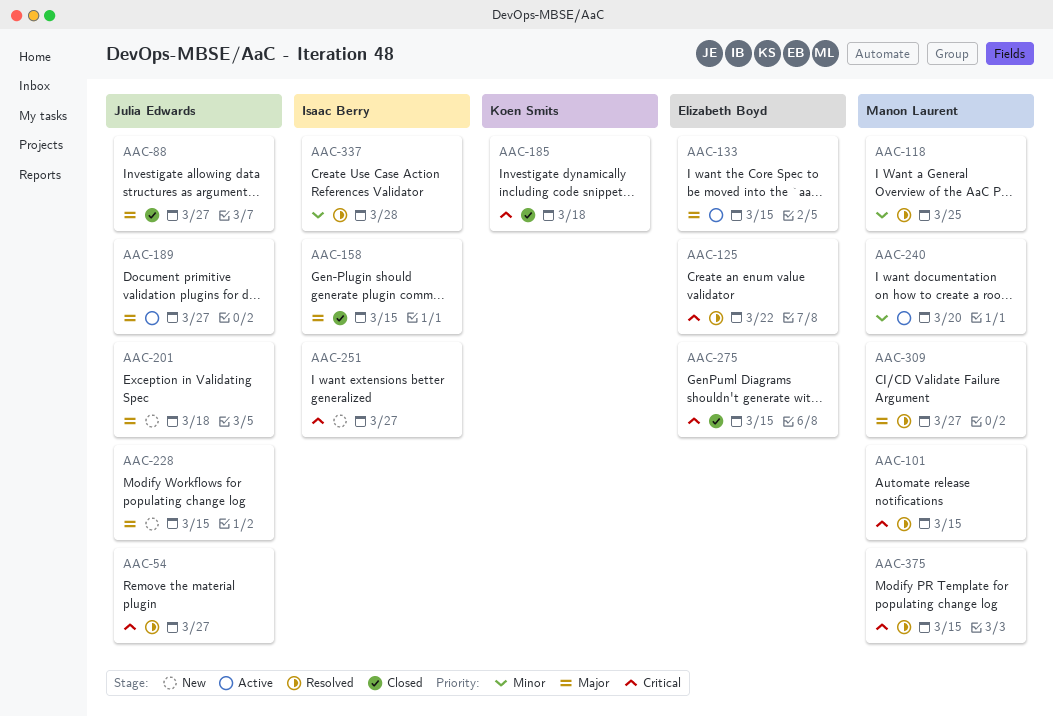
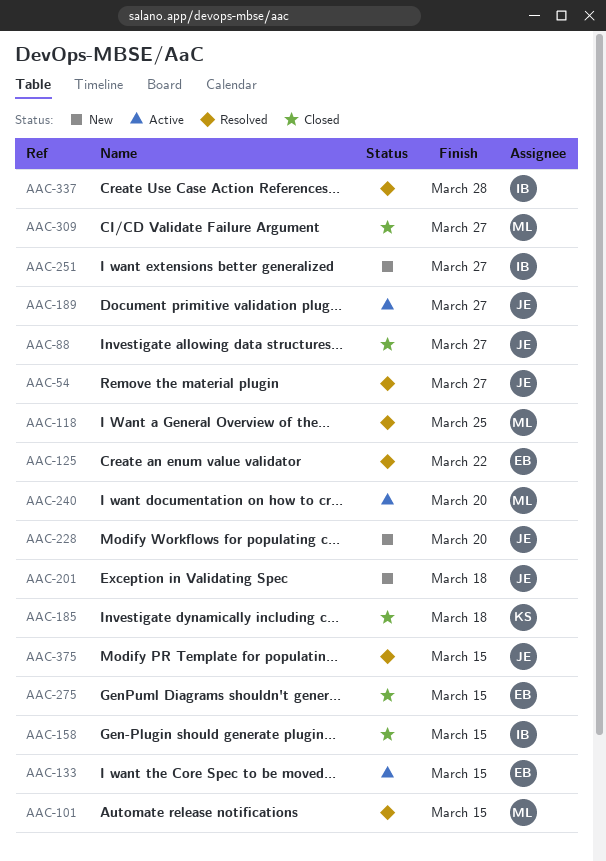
AAC-228, due: Mar 15 -> Mar 20
AAC-309, status: Resolved -> Closed
AAC-375, owner: Manon Laurent -> Julia Edwards

